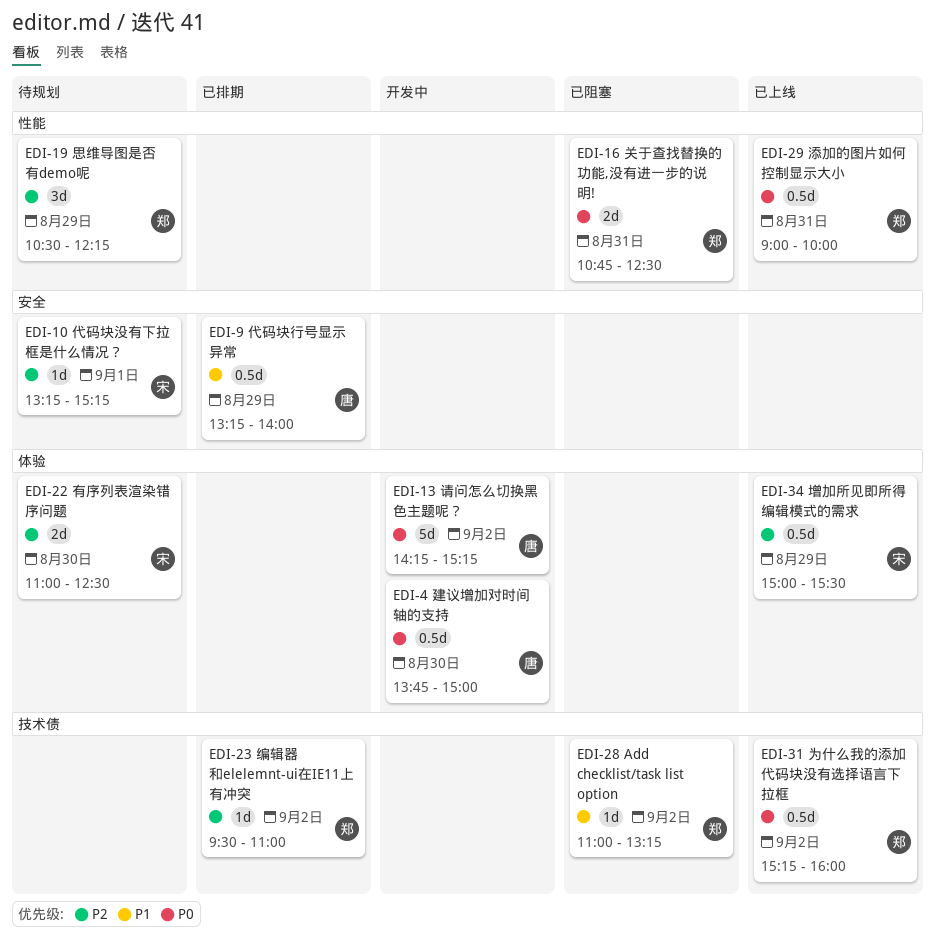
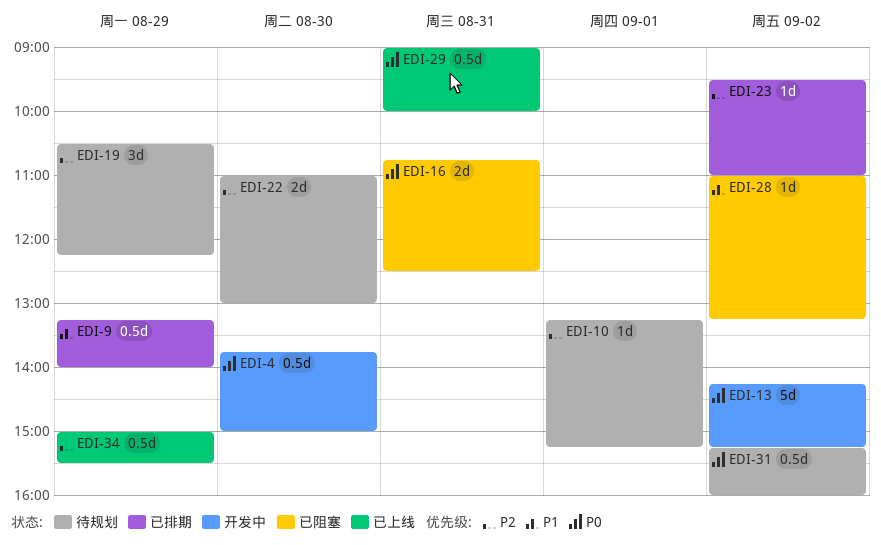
EDI-22, ends: 12:30 -> 13:00
EDI-31, status: 已上线 -> 待规划

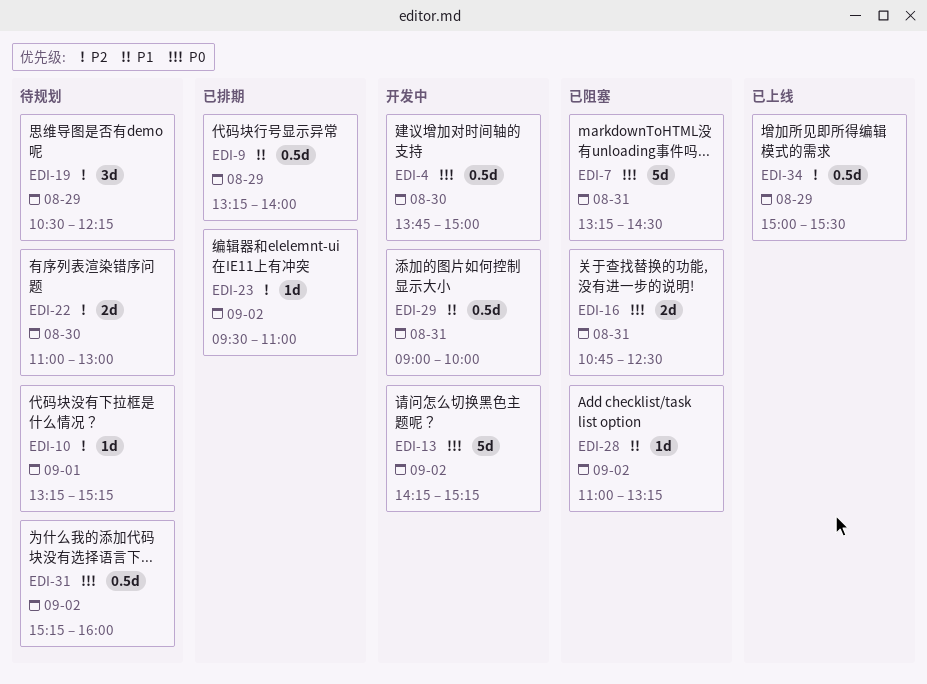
EDI-7: none -> present
EDI-29, status: 已上线 -> 开发中
EDI-29, priority: P0 -> P1

